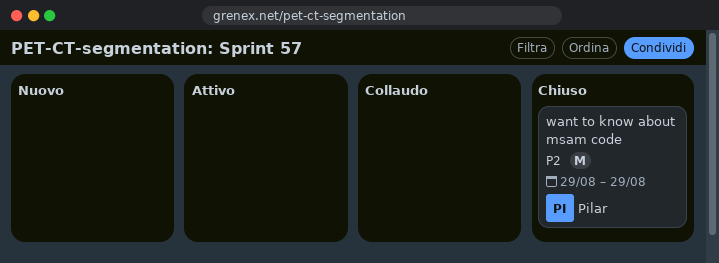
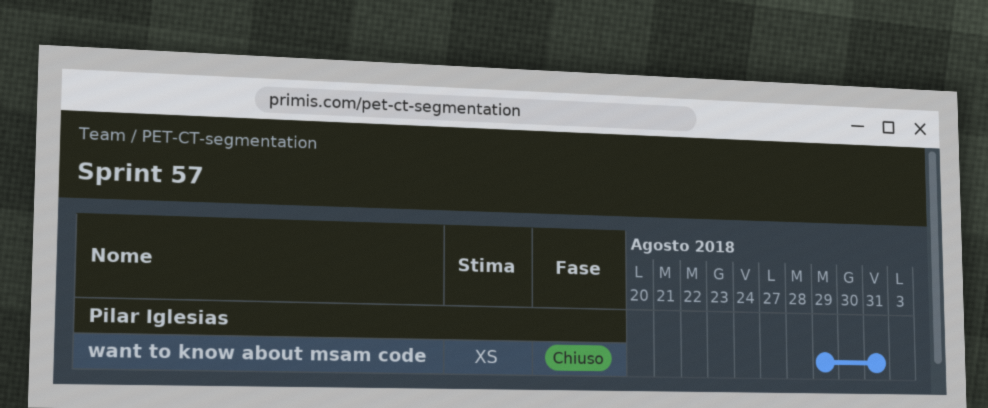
want to know about msam code, estimate: M -> XS
want to know about msam code, due: Aug 29 -> Aug 31

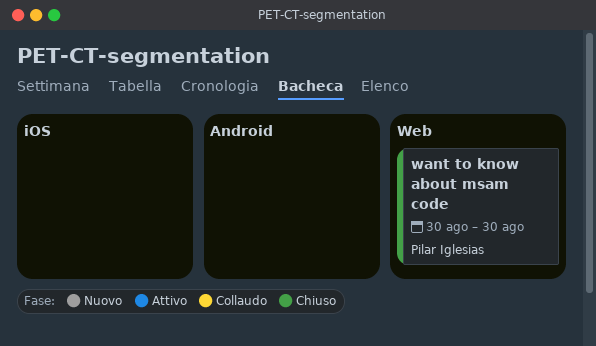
want to know about msam code, start: Aug 29 -> Aug 30
want to know about msam code, due: Aug 31 -> Aug 30

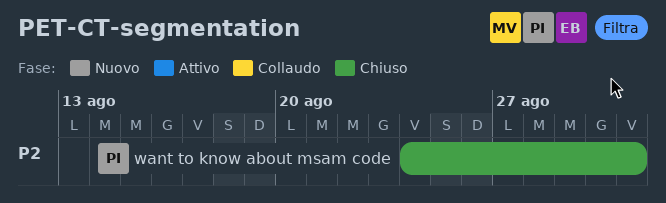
want to know about msam code, start: Aug 30 -> Aug 24
want to know about msam code, due: Aug 30 -> Aug 31

